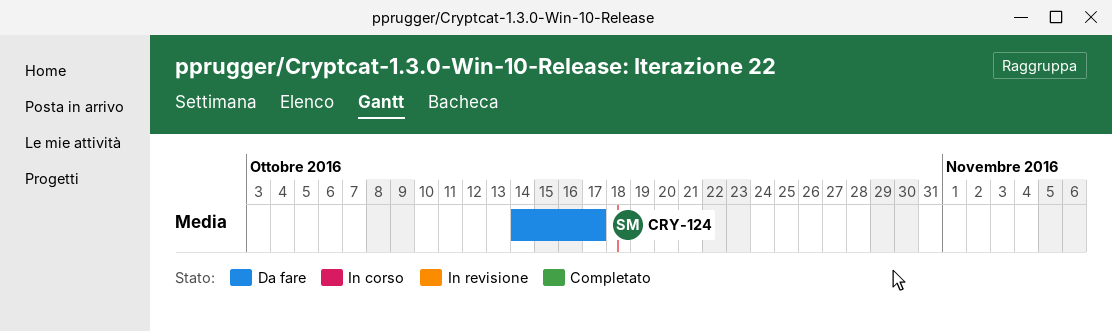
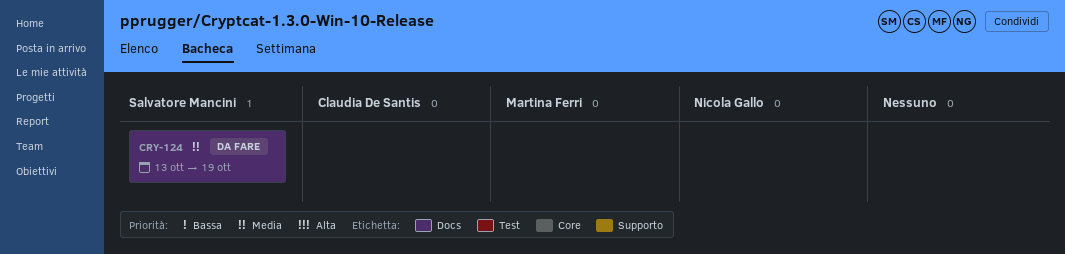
CRY-124, start: Oct 14 -> Oct 13
CRY-124, due: Oct 17 -> Oct 19

